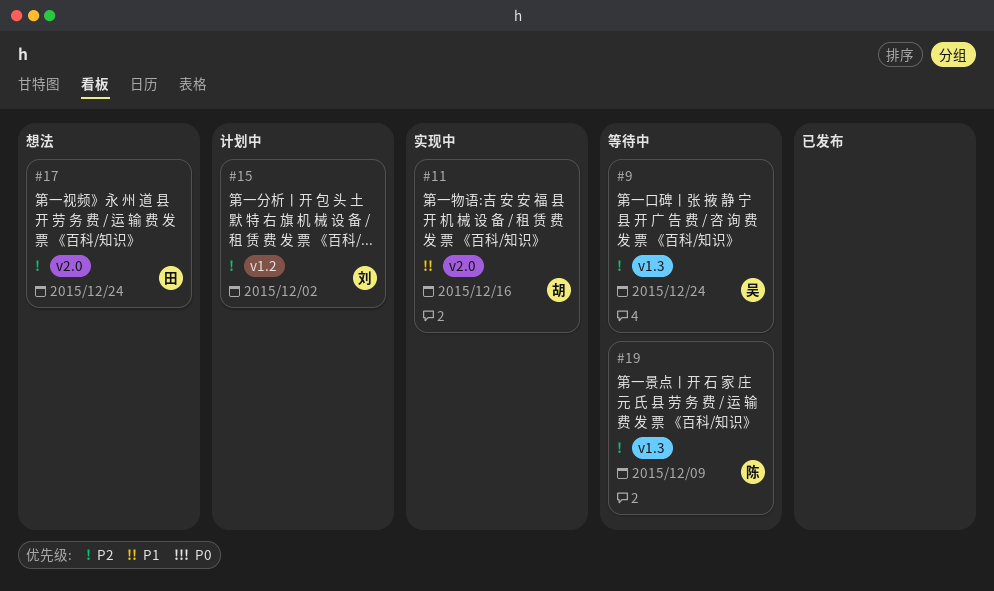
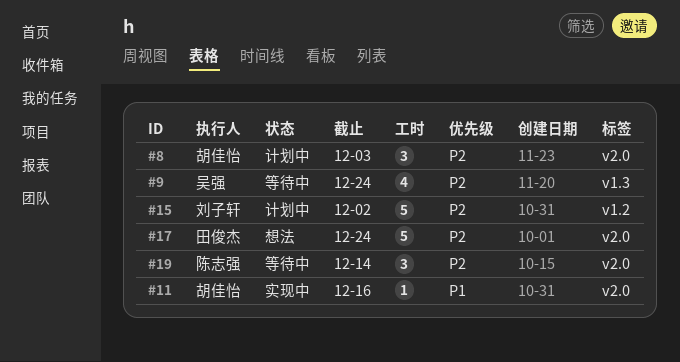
#8: none -> present
#19, label: v1.3 -> v2.0
#19, due: Dec 9 -> Dec 14

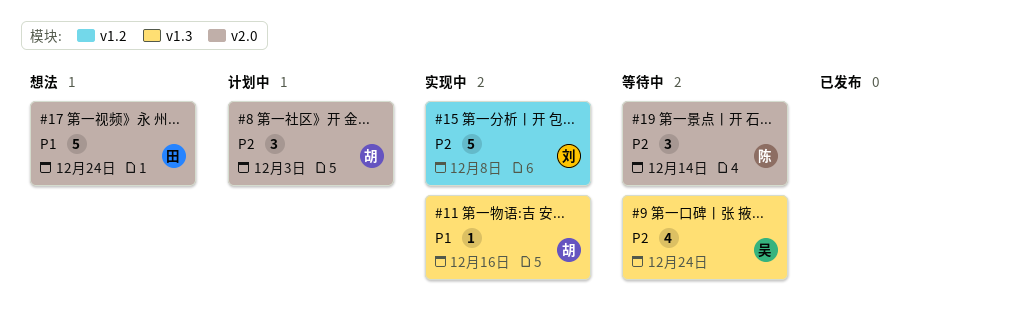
#11, label: v2.0 -> v1.3
#15, status: 计划中 -> 实现中
#15, due: Dec 2 -> Dec 8
#17, priority: P2 -> P1

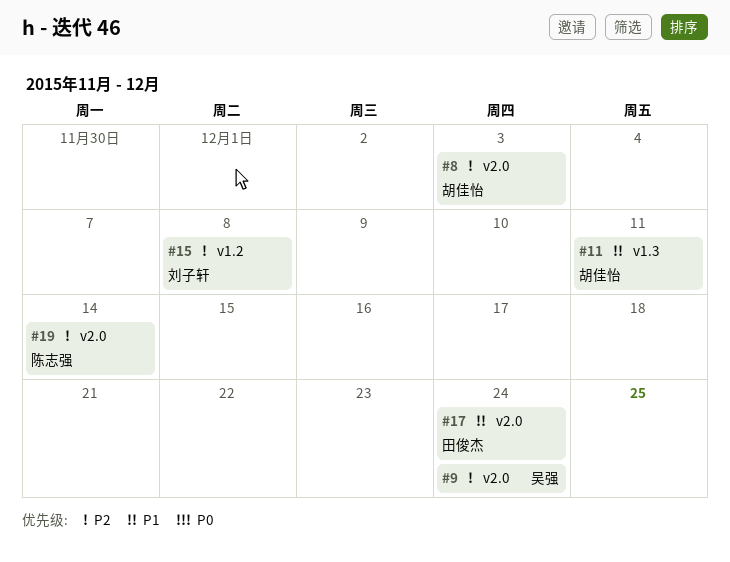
#9, label: v1.3 -> v2.0
#11, due: Dec 16 -> Dec 11

